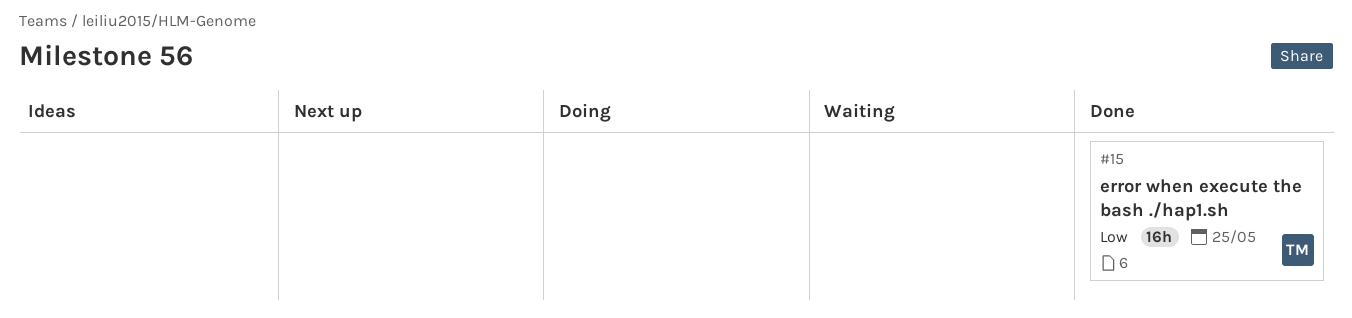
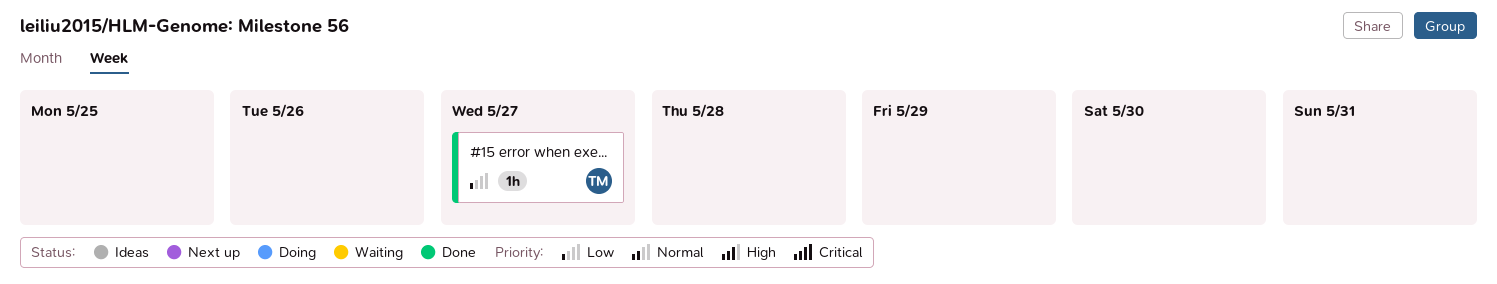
#15, estimate: 16h -> 1h
#15, due: May 25 -> May 27

